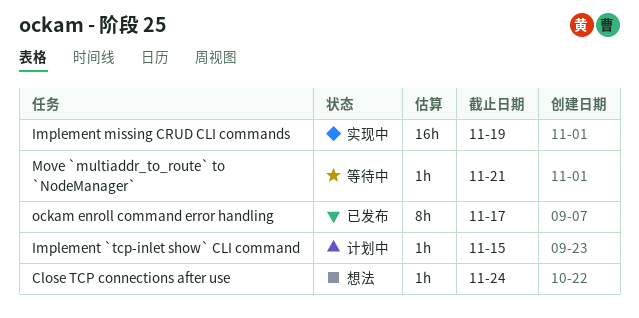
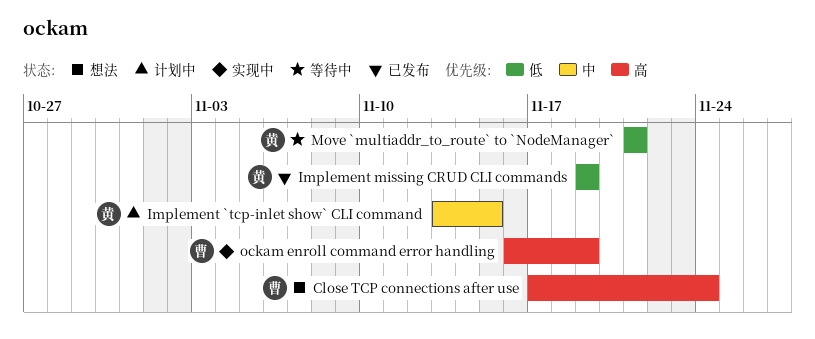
Implement missing CRUD CLI commands, status: 实现中 -> 已发布
ockam enroll command error handling, status: 已发布 -> 实现中
ockam enroll command error handling, due: Nov 17 -> Nov 19

